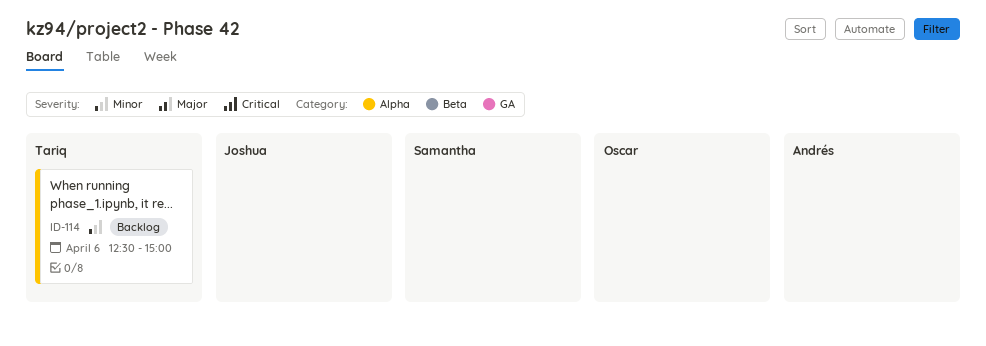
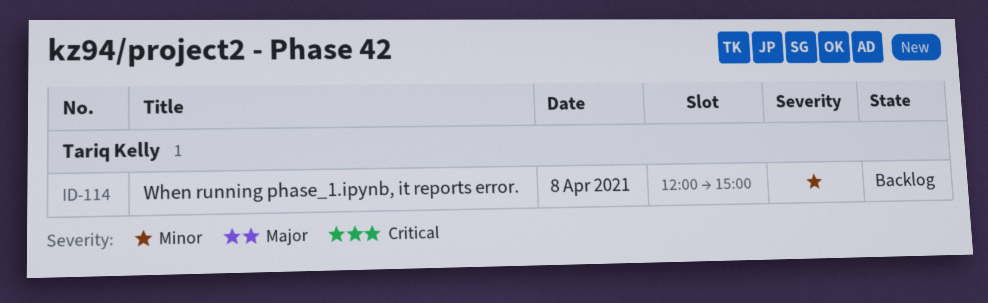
ID-114, day: Apr 6 -> Apr 8
ID-114, begins: 12:30 -> 12:00

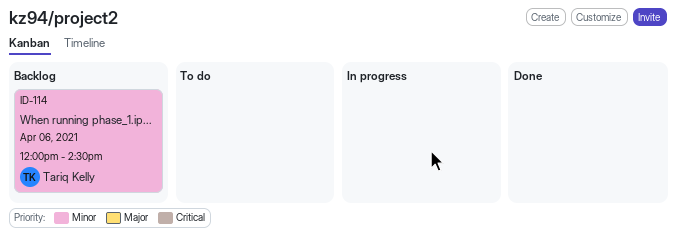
ID-114, day: Apr 8 -> Apr 6
ID-114, ends: 15:00 -> 14:30

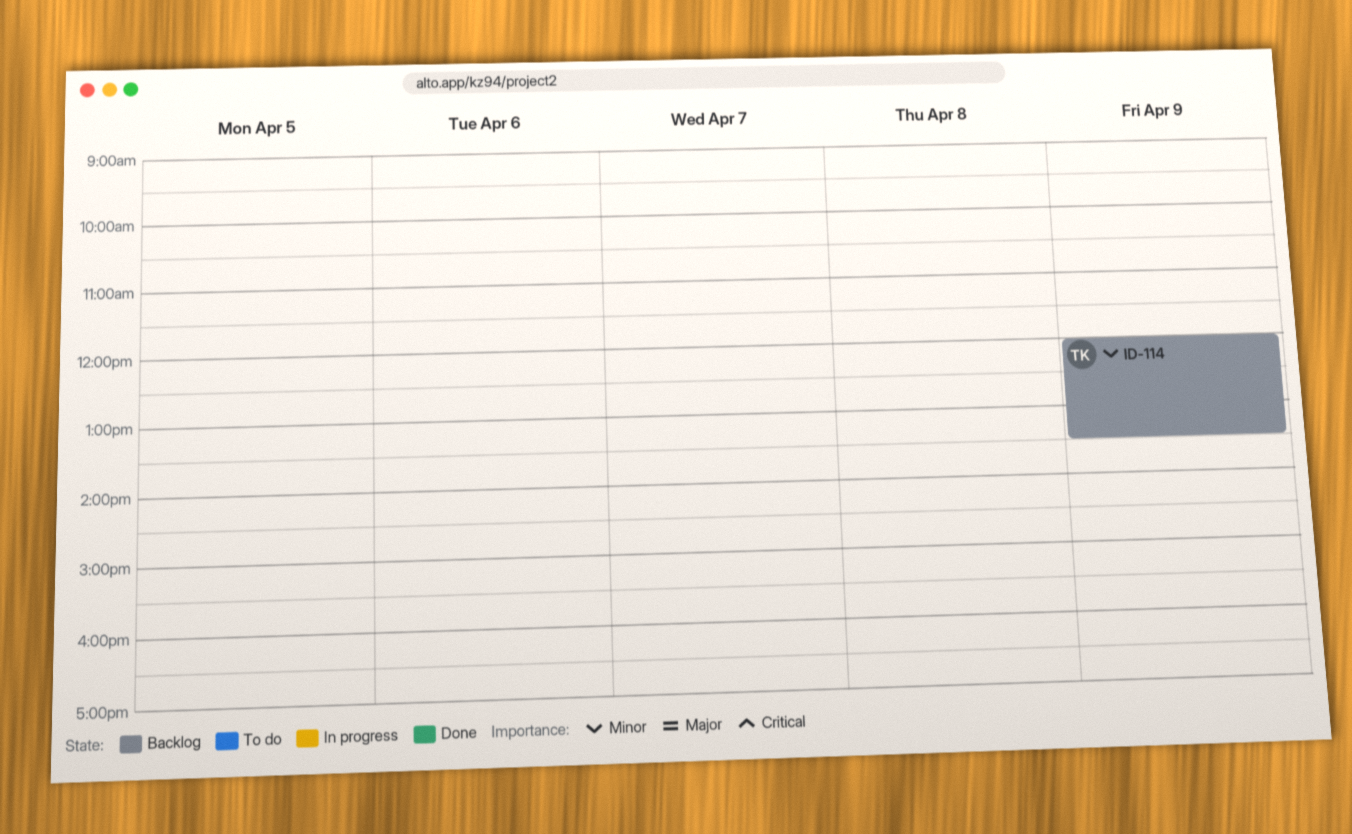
ID-114, day: Apr 6 -> Apr 9
ID-114, ends: 14:30 -> 13:30

